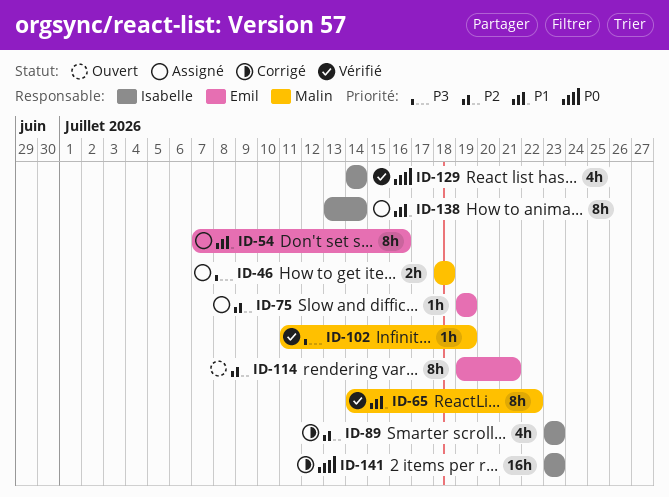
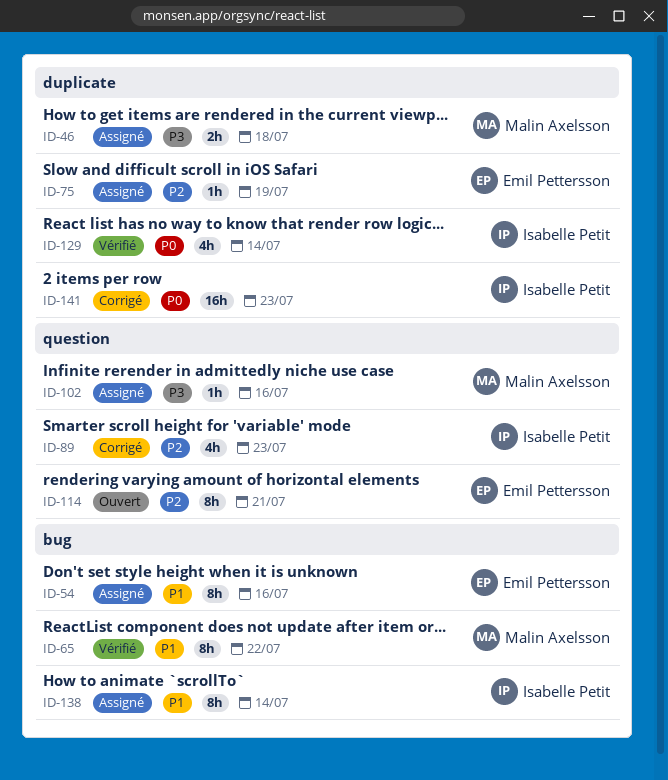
ID-102, status: Vérifié -> Assigné
ID-102, due: Jul 19 -> Jul 16

